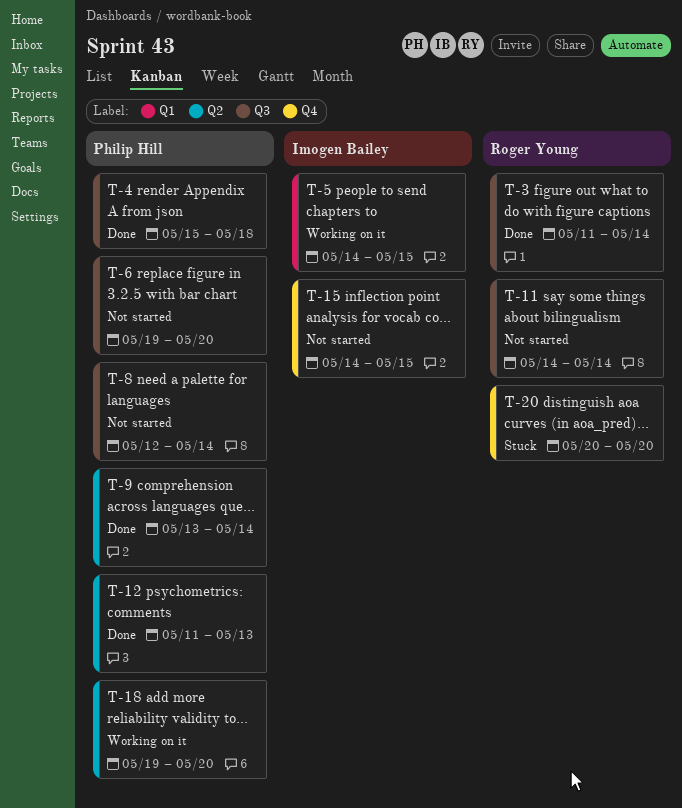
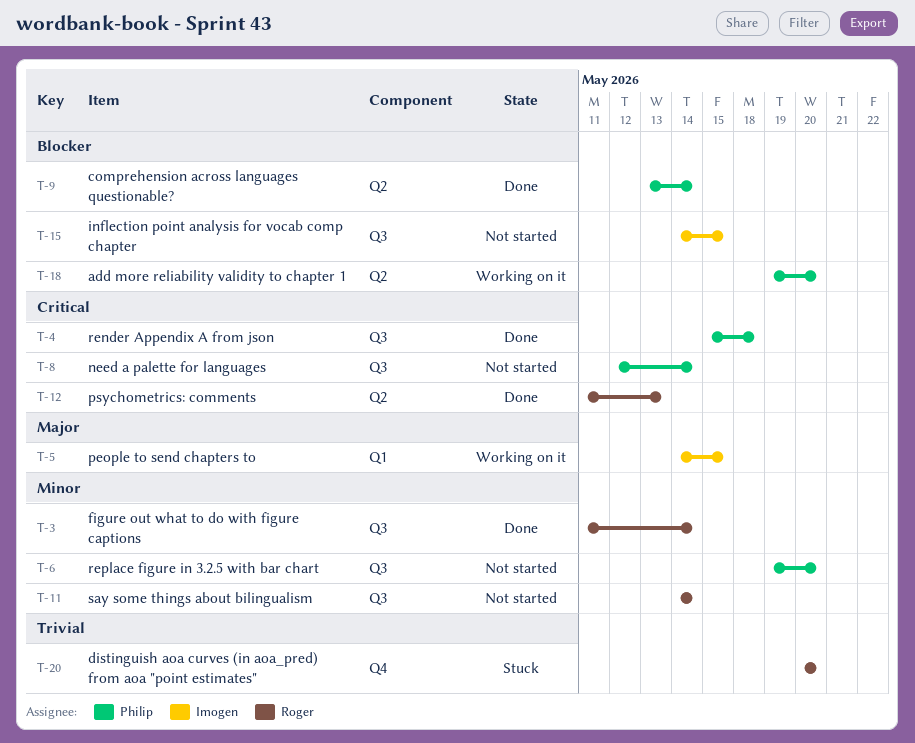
T-12, owner: Philip Hill -> Roger Young
T-15, label: Q4 -> Q3

